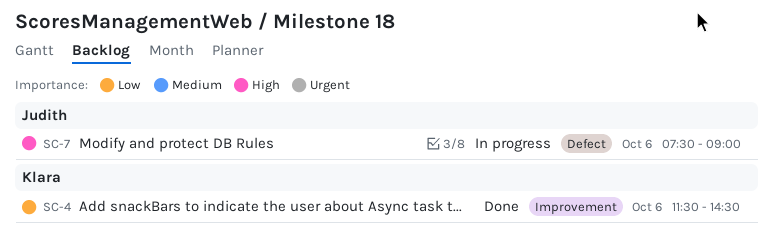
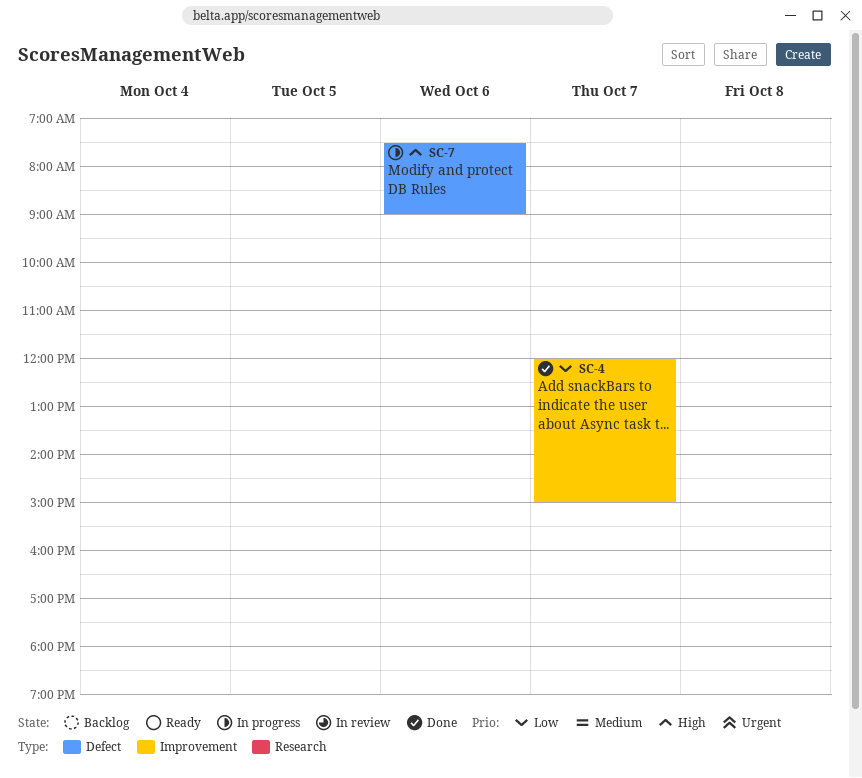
SC-4, day: Oct 6 -> Oct 7
SC-4, begins: 11:30 -> 12:00
SC-4, ends: 14:30 -> 15:00

